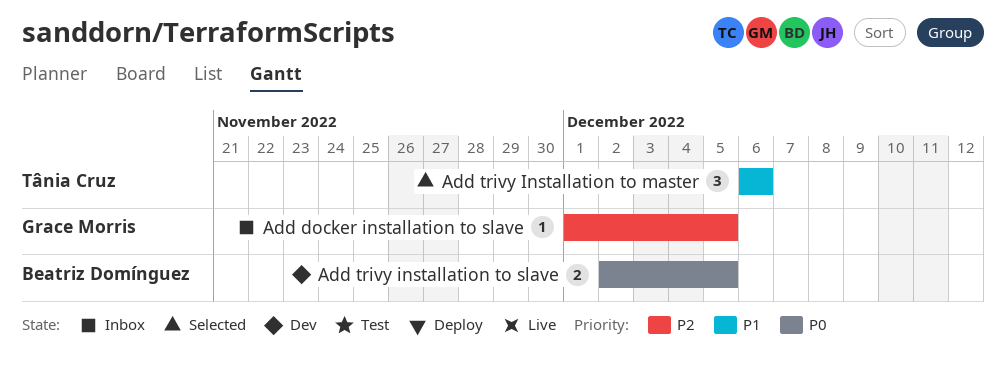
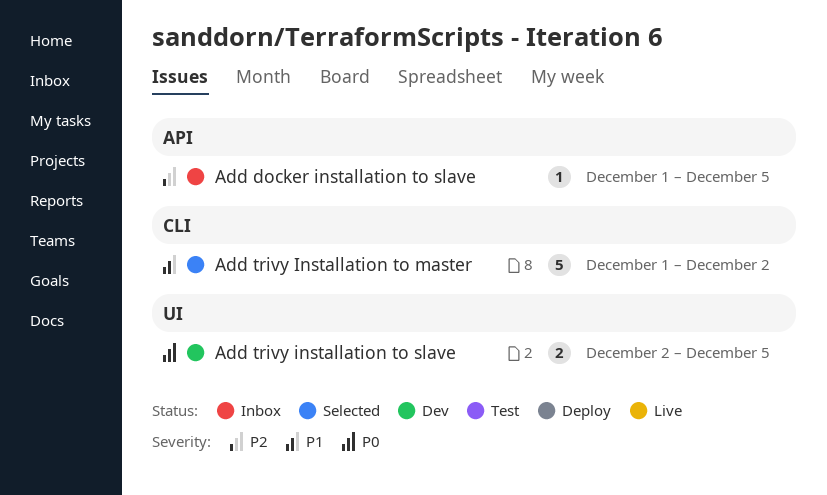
Add trivy Installation to master, estimate: 3 -> 5
Add trivy Installation to master, start: Dec 6 -> Dec 1
Add trivy Installation to master, due: Dec 6 -> Dec 2

